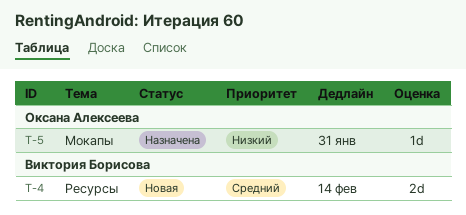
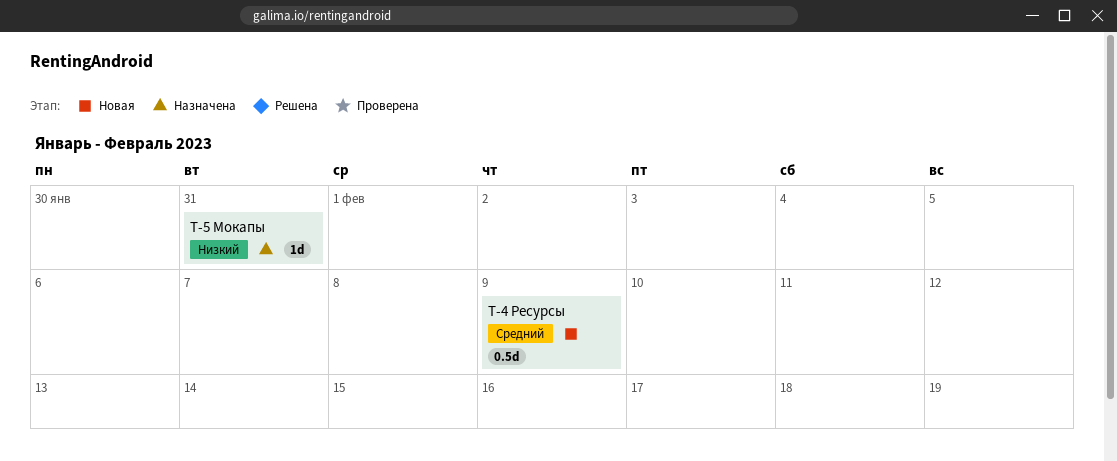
T-4, estimate: 2d -> 0.5d
T-4, due: Feb 14 -> Feb 9

